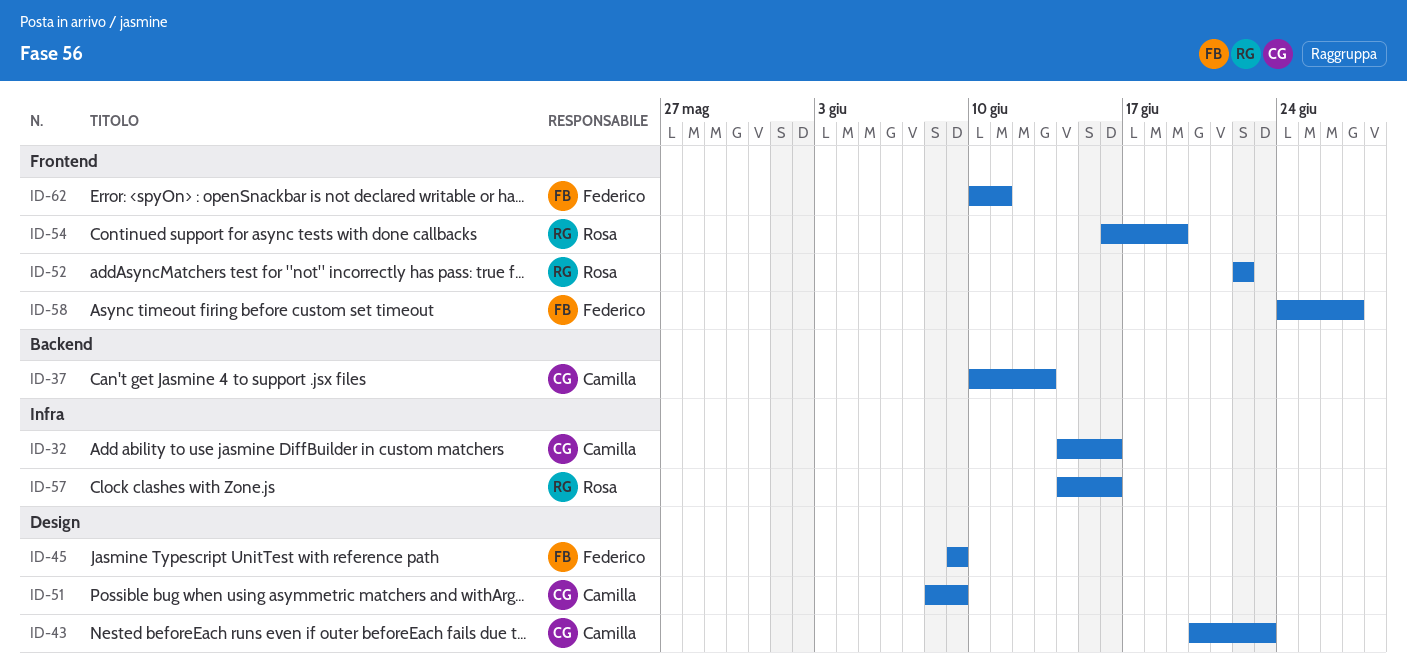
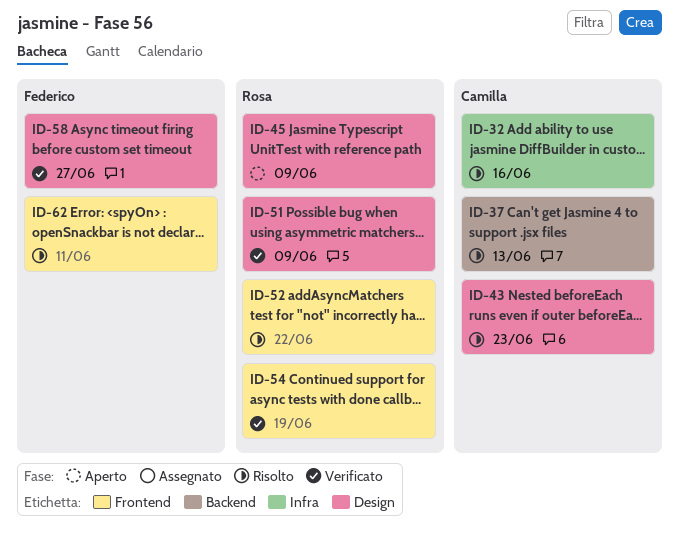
ID-45, owner: Federico -> Rosa
ID-51, owner: Camilla -> Rosa
ID-57: present -> none
ID-58, label: Frontend -> Design

